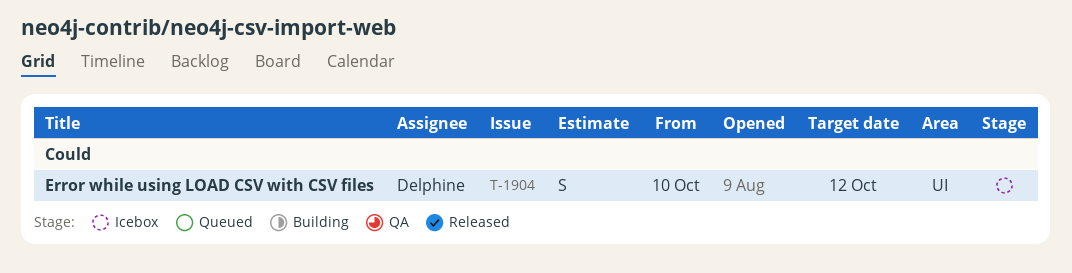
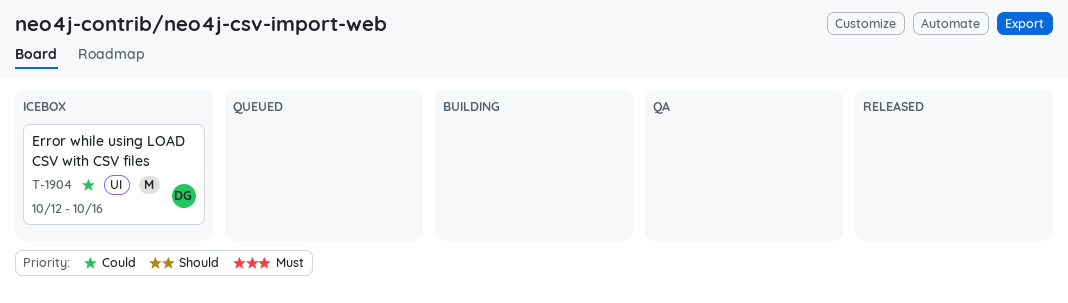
T-1904, estimate: S -> M
T-1904, start: Oct 10 -> Oct 12
T-1904, due: Oct 12 -> Oct 16

